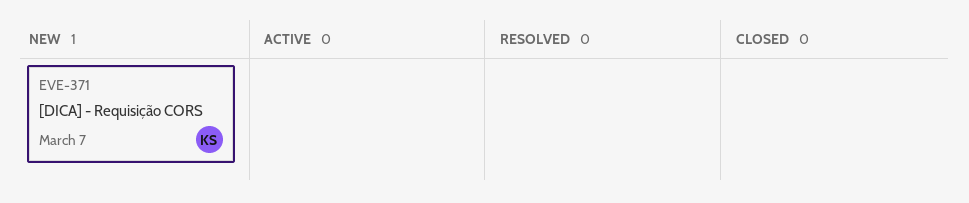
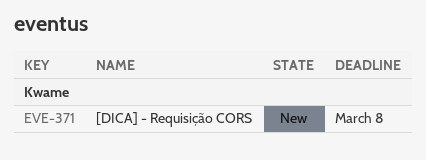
EVE-371, due: Mar 7 -> Mar 8

